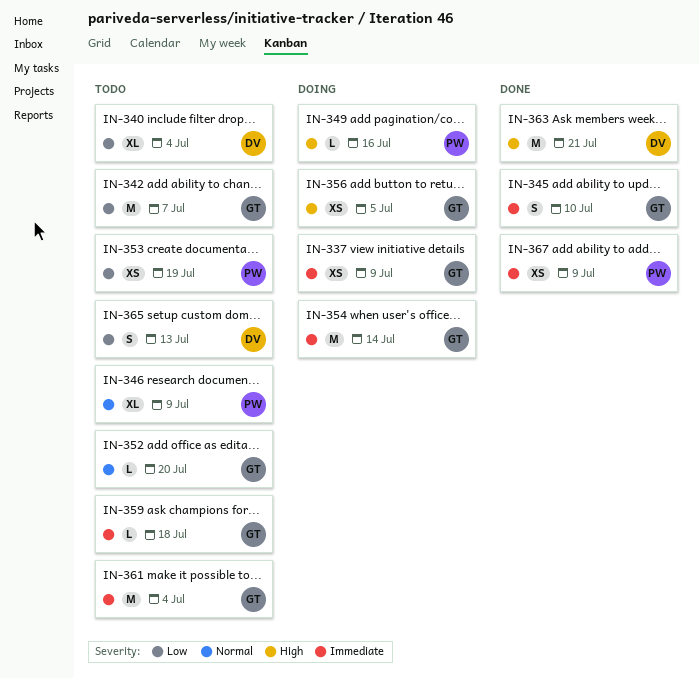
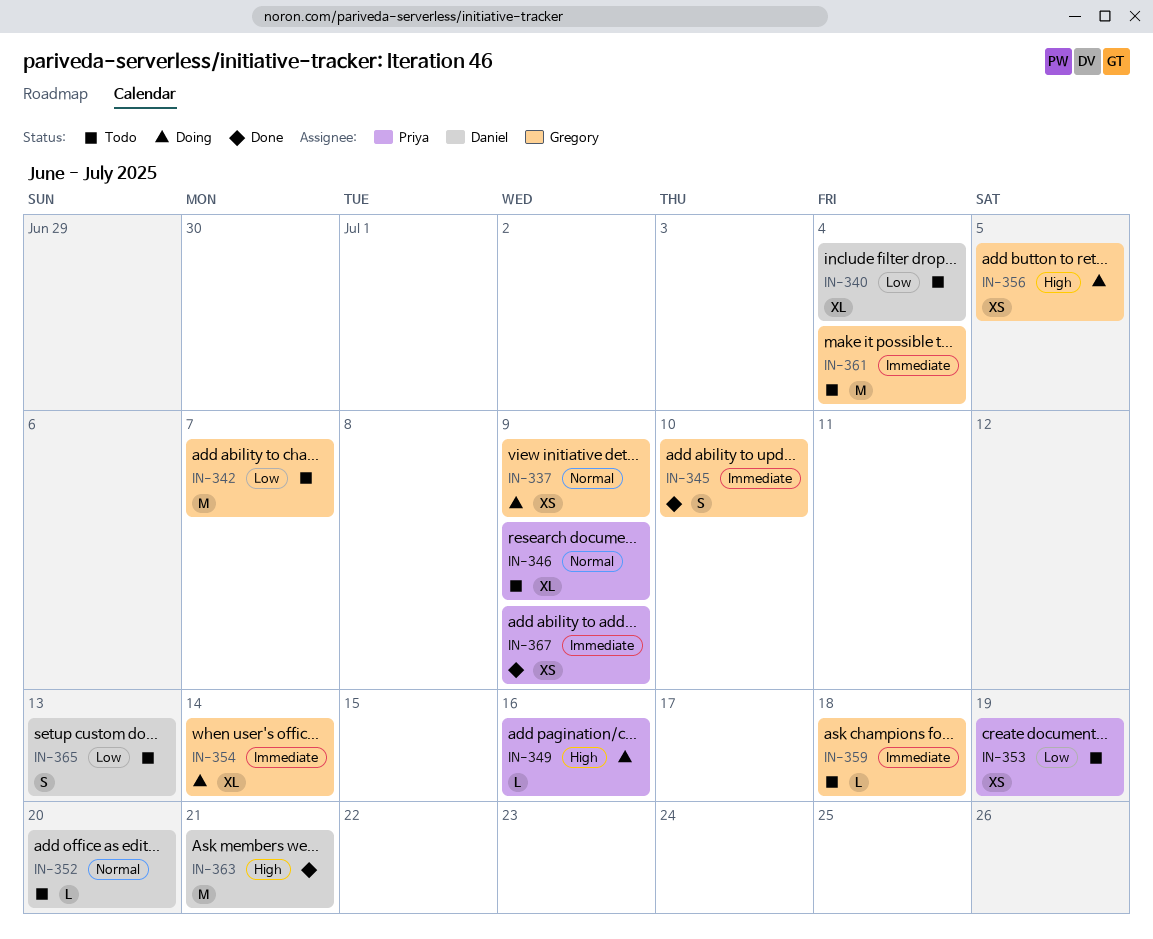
IN-337, priority: Immediate -> Normal
IN-352, owner: Gregory -> Daniel
IN-354, estimate: M -> XL

